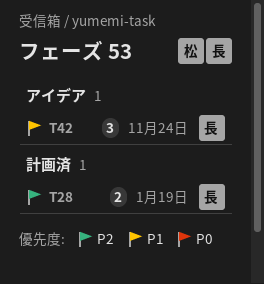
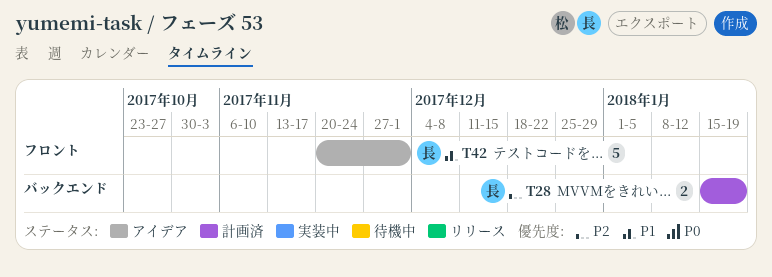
T42, estimate: 3 -> 5
T42, due: Nov 24 -> Dec 1

